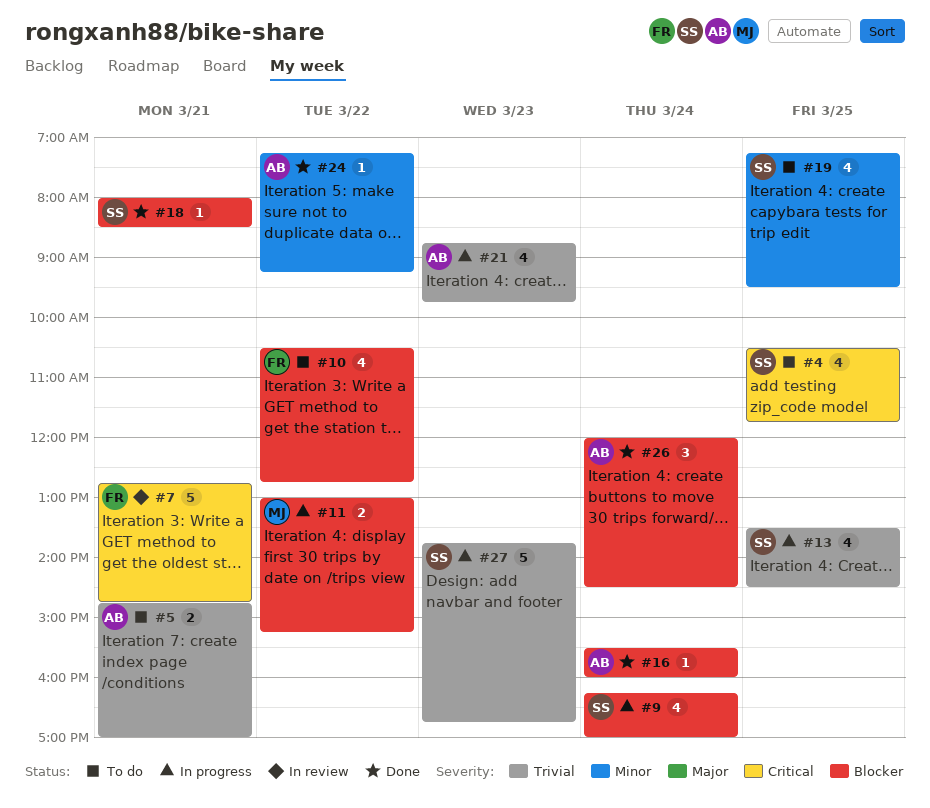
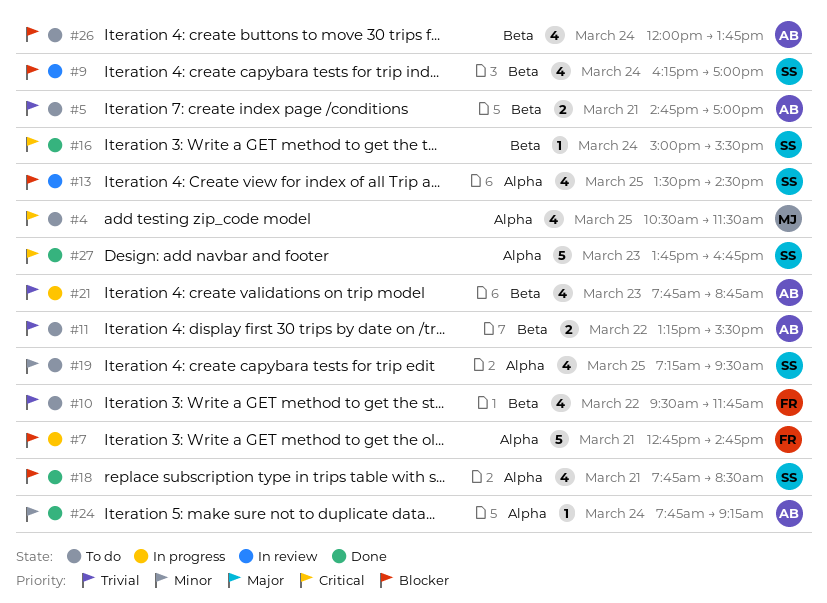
#4, owner: SS -> MJ
#4, ends: 11:45 -> 11:30
#7, status: In review -> In progress
#7, priority: Critical -> Blocker
#9, status: In progress -> In review
#10, priority: Blocker -> Trivial
#10, begins: 10:30 -> 09:30
#10, ends: 12:45 -> 11:45
#11, status: In progress -> To do
#11, owner: MJ -> AB
#11, priority: Blocker -> Trivial
#11, begins: 13:00 -> 13:15
#11, ends: 15:15 -> 15:30
#13, status: In progress -> In review
#13, priority: Trivial -> Blocker
#16, owner: AB -> SS
#16, priority: Blocker -> Critical
#16, begins: 15:30 -> 15:00
#16, ends: 16:00 -> 15:30
#18, estimate: 1 -> 4
#18, begins: 08:00 -> 07:45
#21, begins: 08:45 -> 07:45
#21, ends: 09:45 -> 08:45
#24, day: Mar 22 -> Mar 24
#24, begins: 07:15 -> 07:45
#26, status: Done -> To do
#26, estimate: 3 -> 4
#26, ends: 14:30 -> 13:45
#27, status: In progress -> Done
#27, priority: Trivial -> Critical

